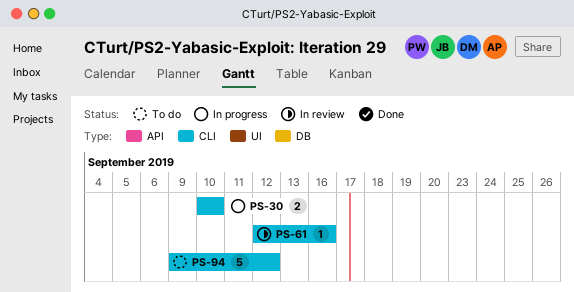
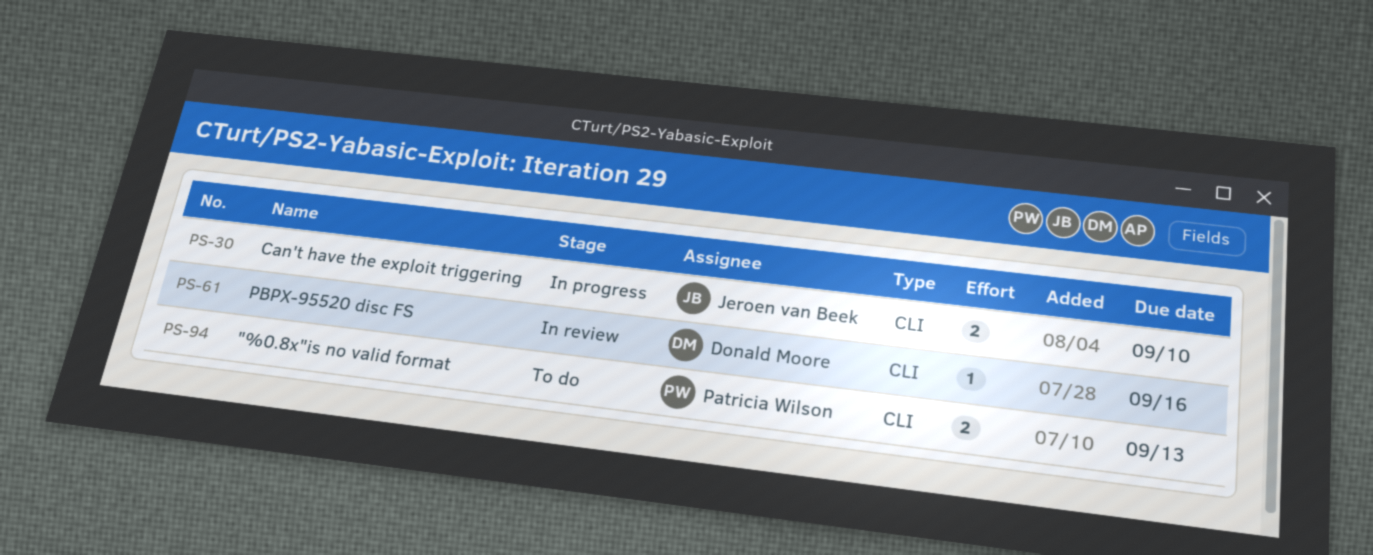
PS-94, estimate: 5 -> 2
PS-94, due: Sep 12 -> Sep 13

